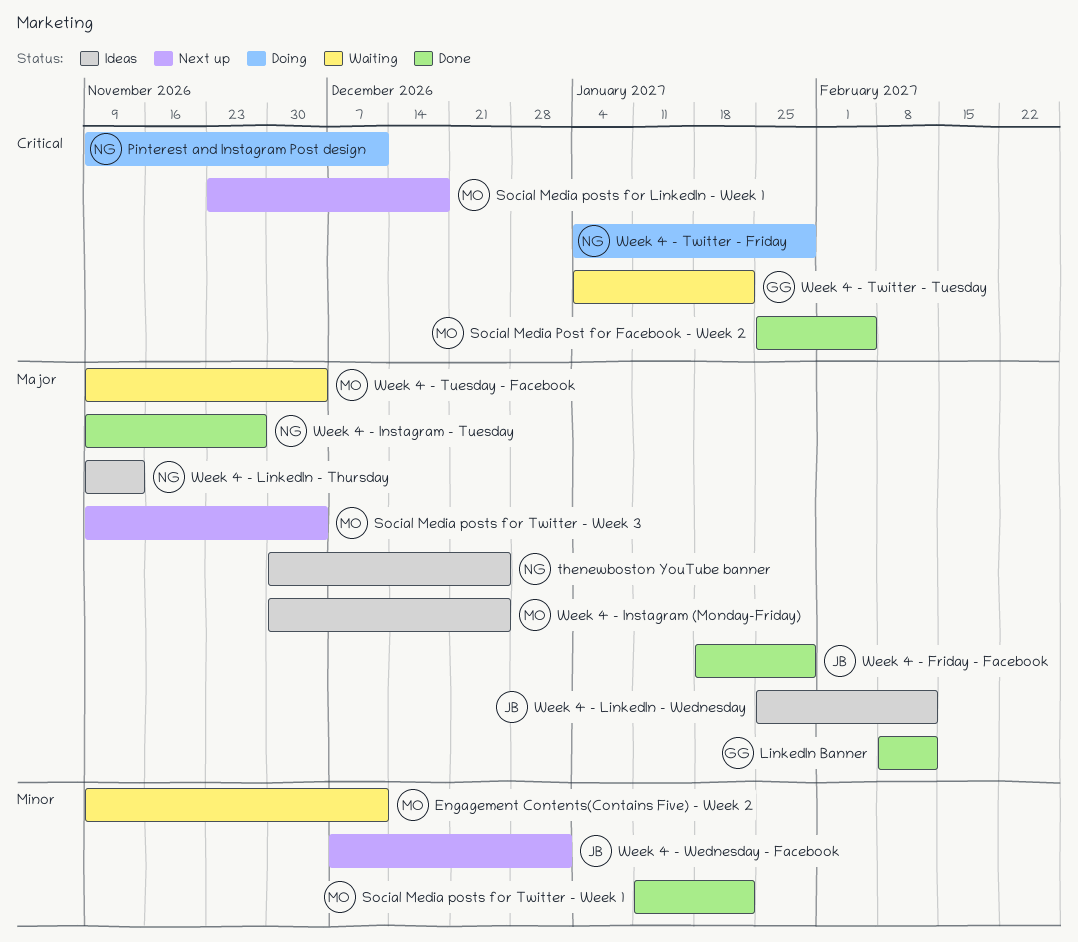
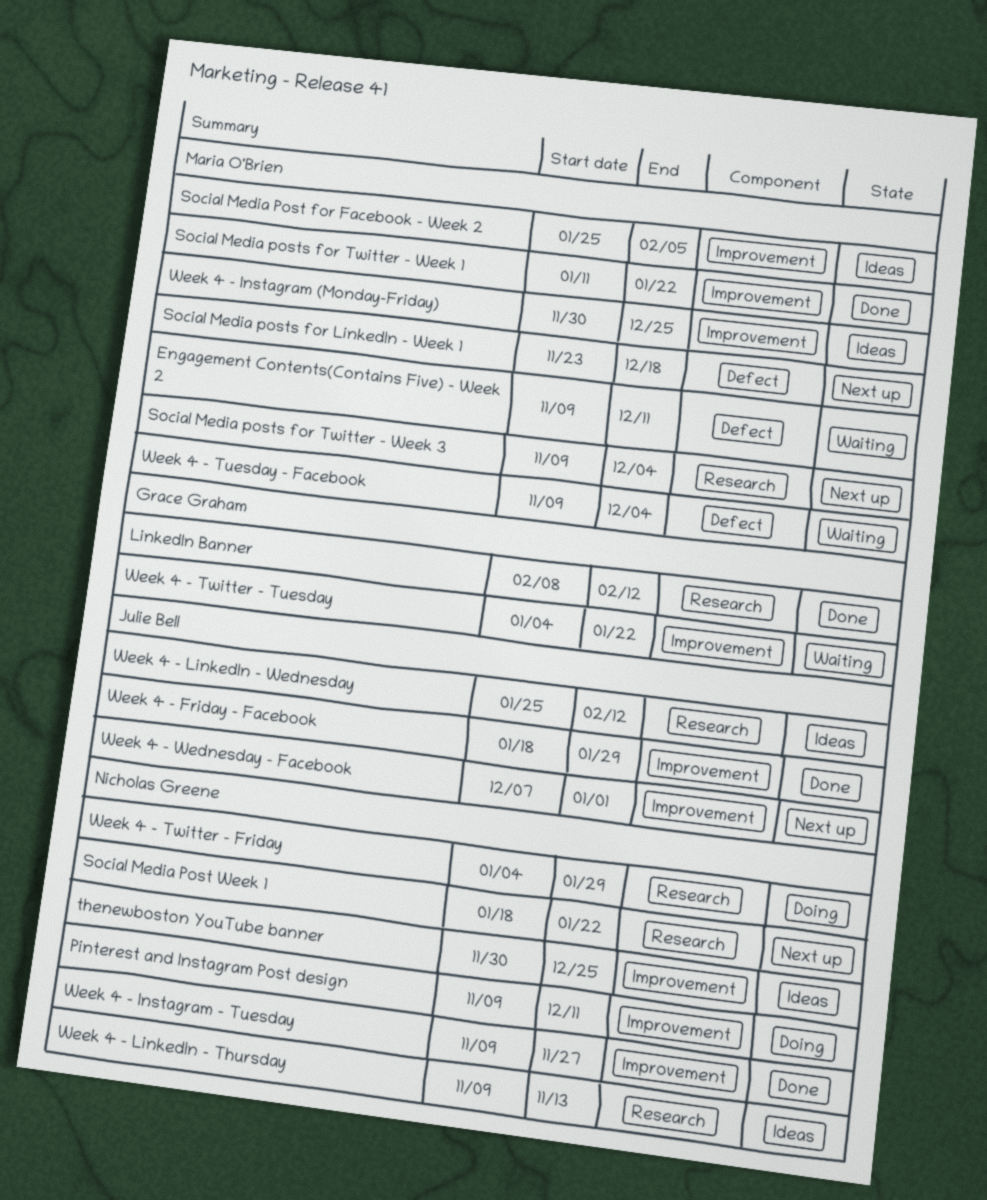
Social Media Post for Facebook - Week 2, status: Done -> Ideas
Social Media Post Week 1: none -> present

